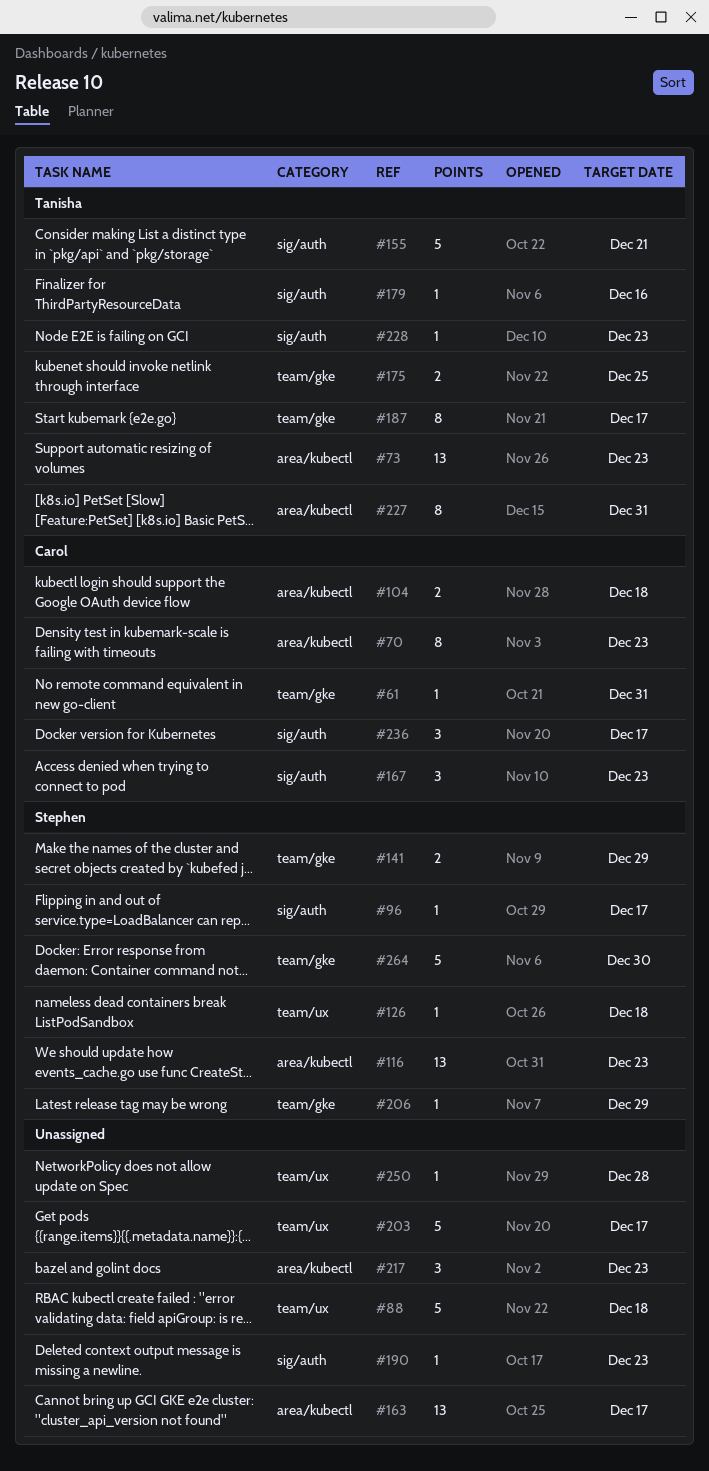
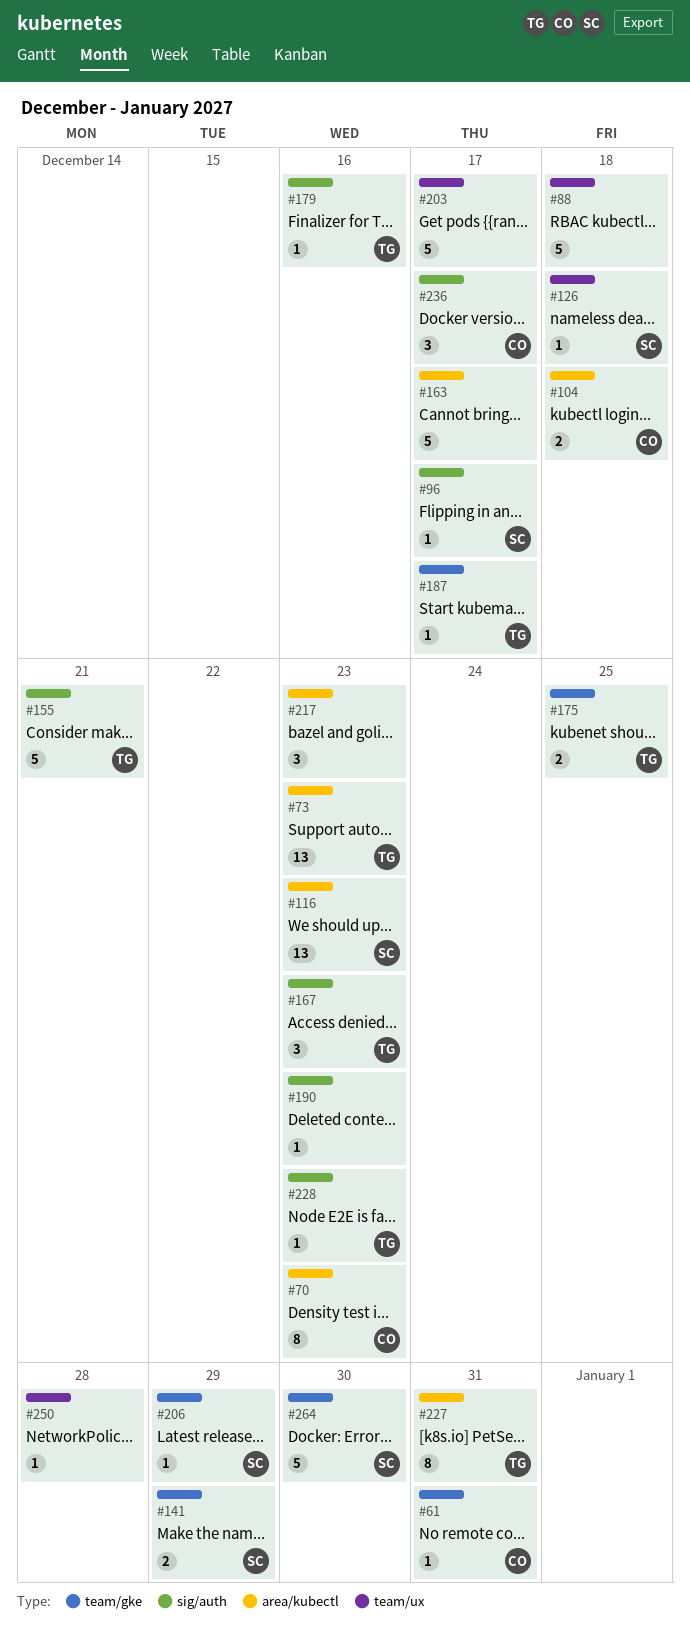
#163, estimate: 13 -> 5
#167, owner: Carol -> Tanisha
#187, estimate: 8 -> 1

